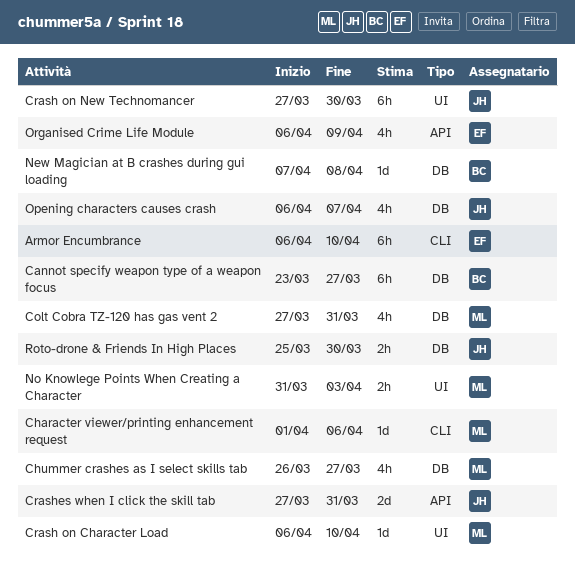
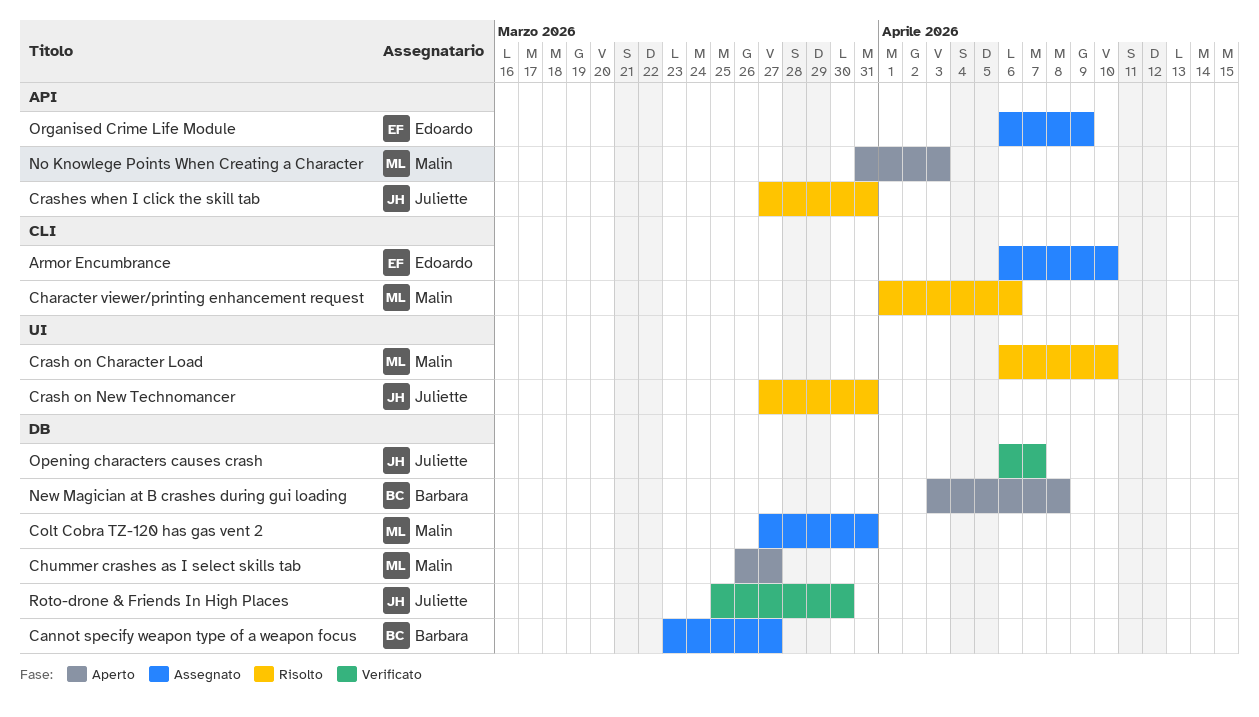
Crash on New Technomancer, due: Mar 30 -> Mar 31
New Magician at B crashes during gui loading, start: Apr 7 -> Apr 3
No Knowlege Points When Creating a Character, label: UI -> API

